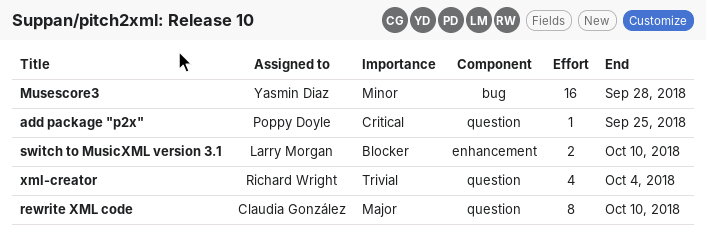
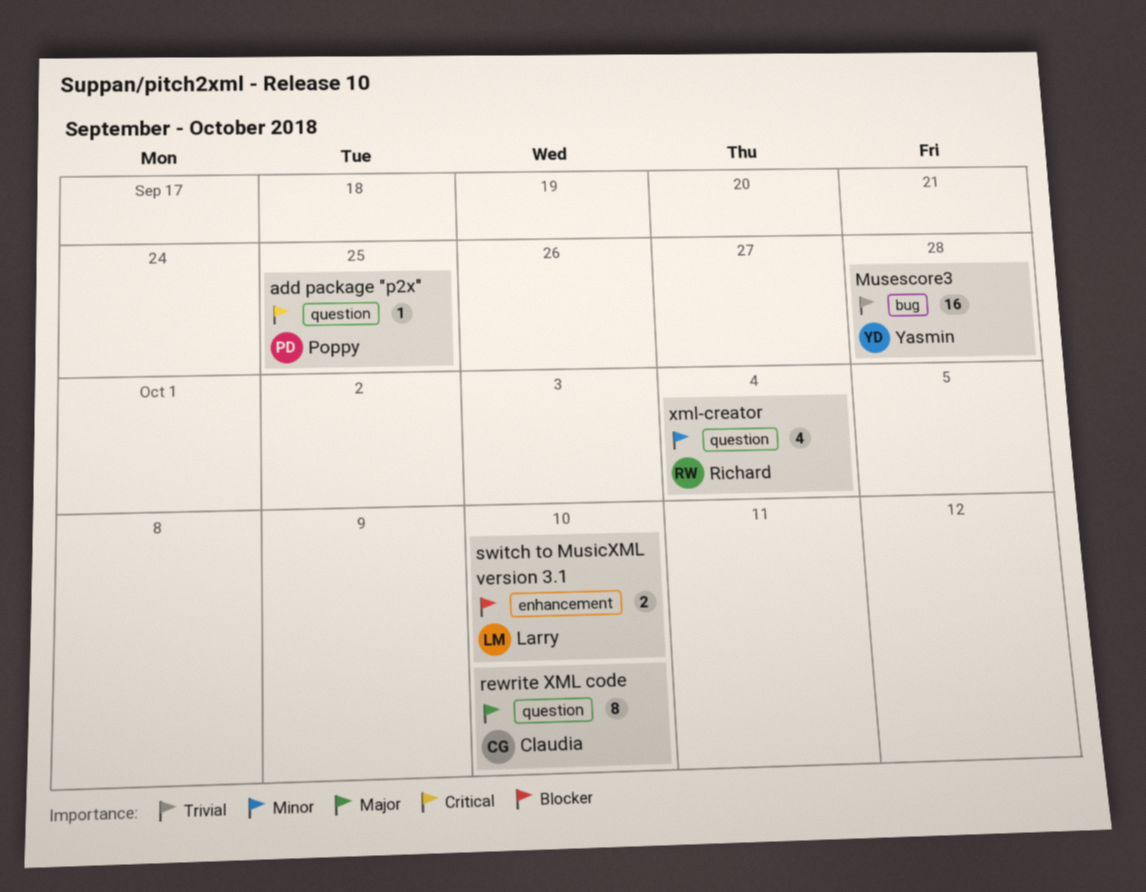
Musescore3, priority: Minor -> Trivial
xml-creator, priority: Trivial -> Minor

